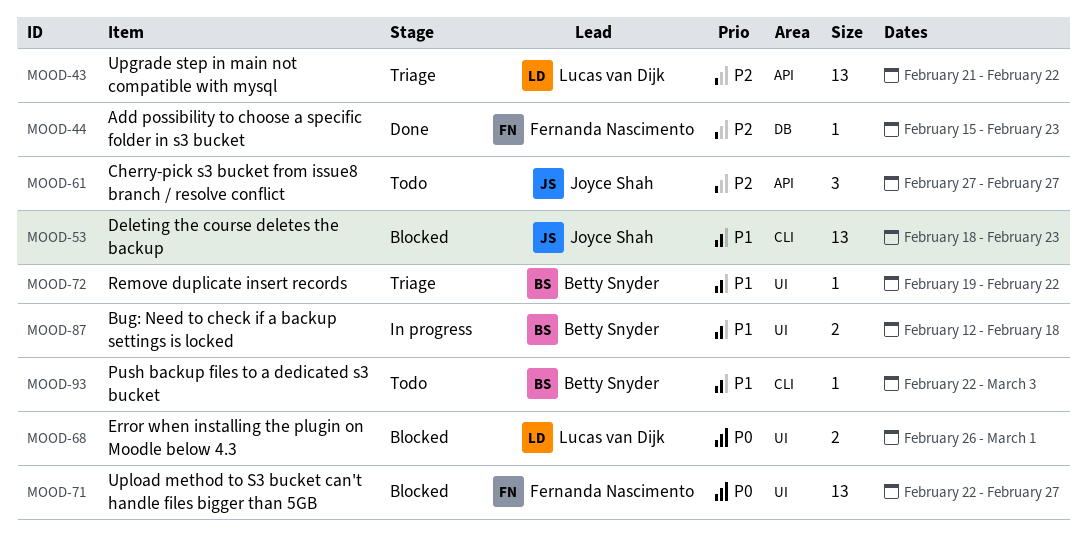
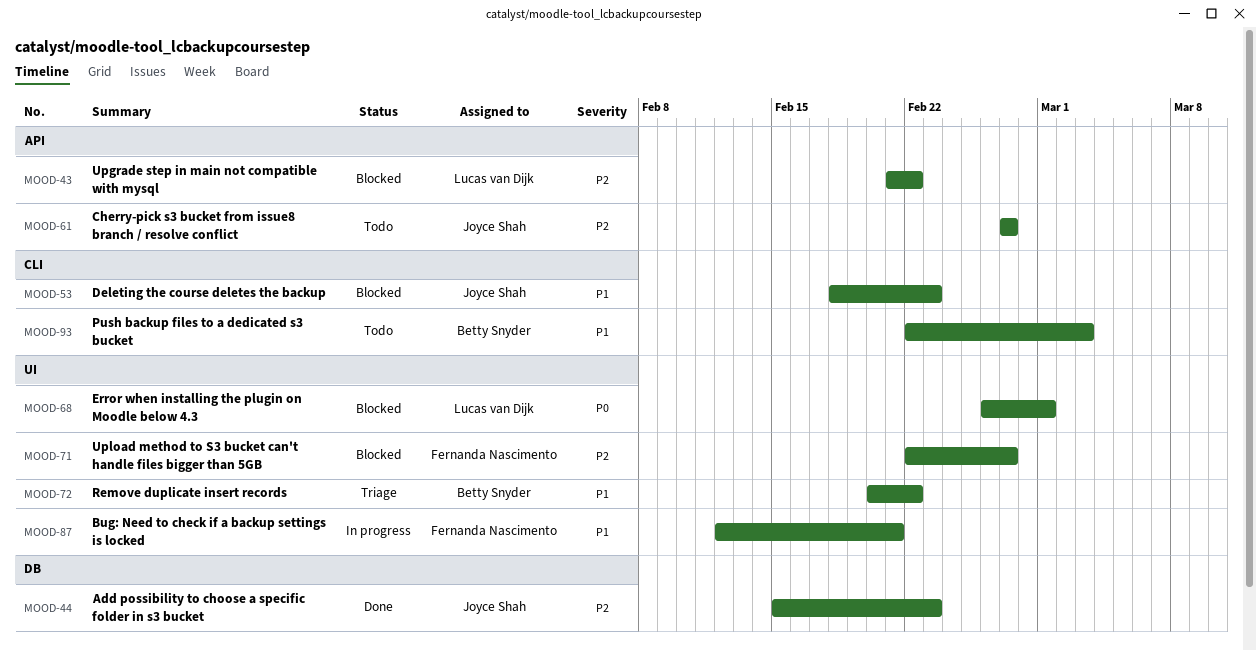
MOOD-43, status: Triage -> Blocked
MOOD-44, owner: Fernanda Nascimento -> Joyce Shah
MOOD-71, priority: P0 -> P2
MOOD-72, start: Feb 19 -> Feb 20
MOOD-87, owner: Betty Snyder -> Fernanda Nascimento
MOOD-87, due: Feb 18 -> Feb 21

